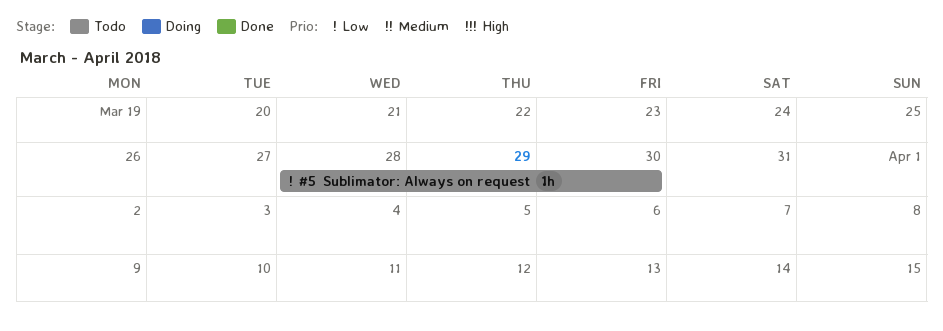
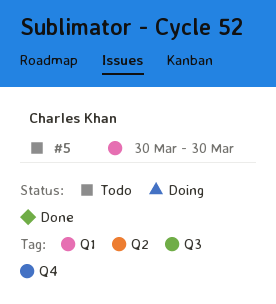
#5, start: Mar 28 -> Mar 30

